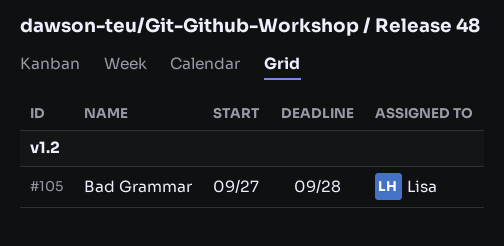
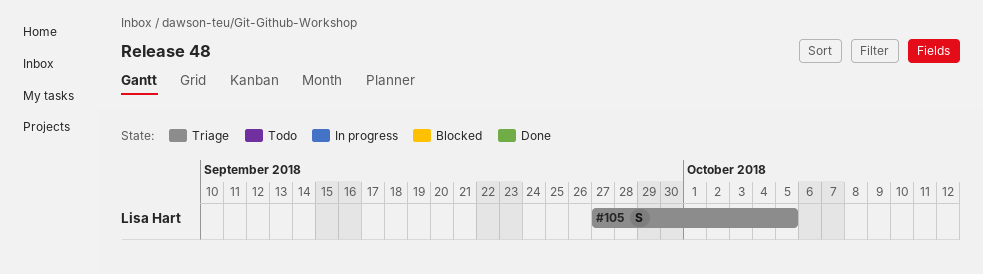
#105, due: Sep 28 -> Oct 5

